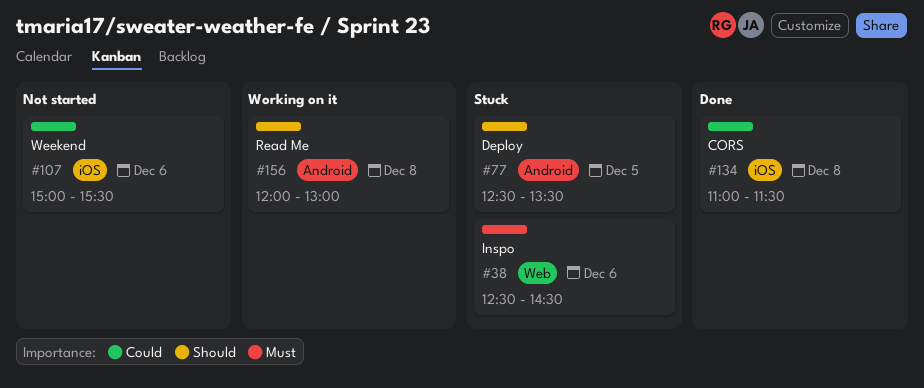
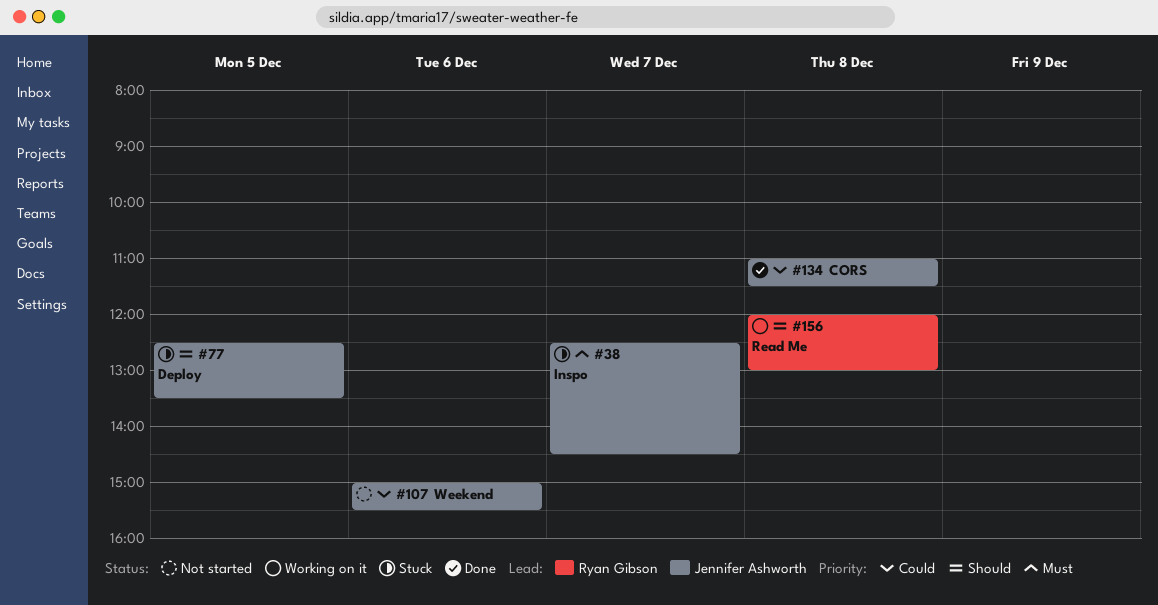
#38, day: Dec 6 -> Dec 7

